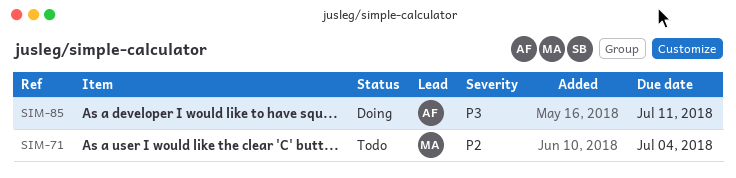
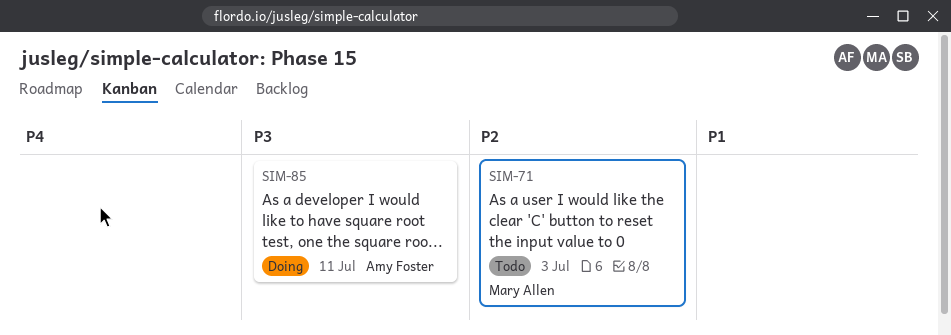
SIM-71, due: Jul 4 -> Jul 3

